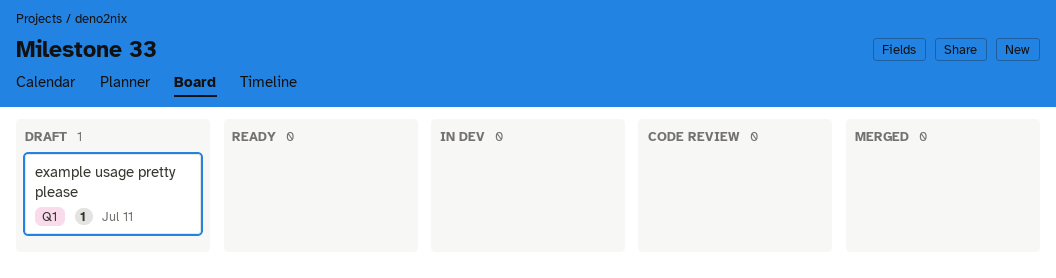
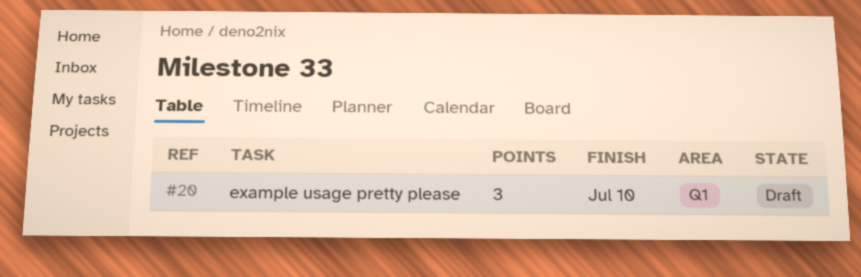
example usage pretty please, estimate: 1 -> 3
example usage pretty please, due: Jul 11 -> Jul 10

